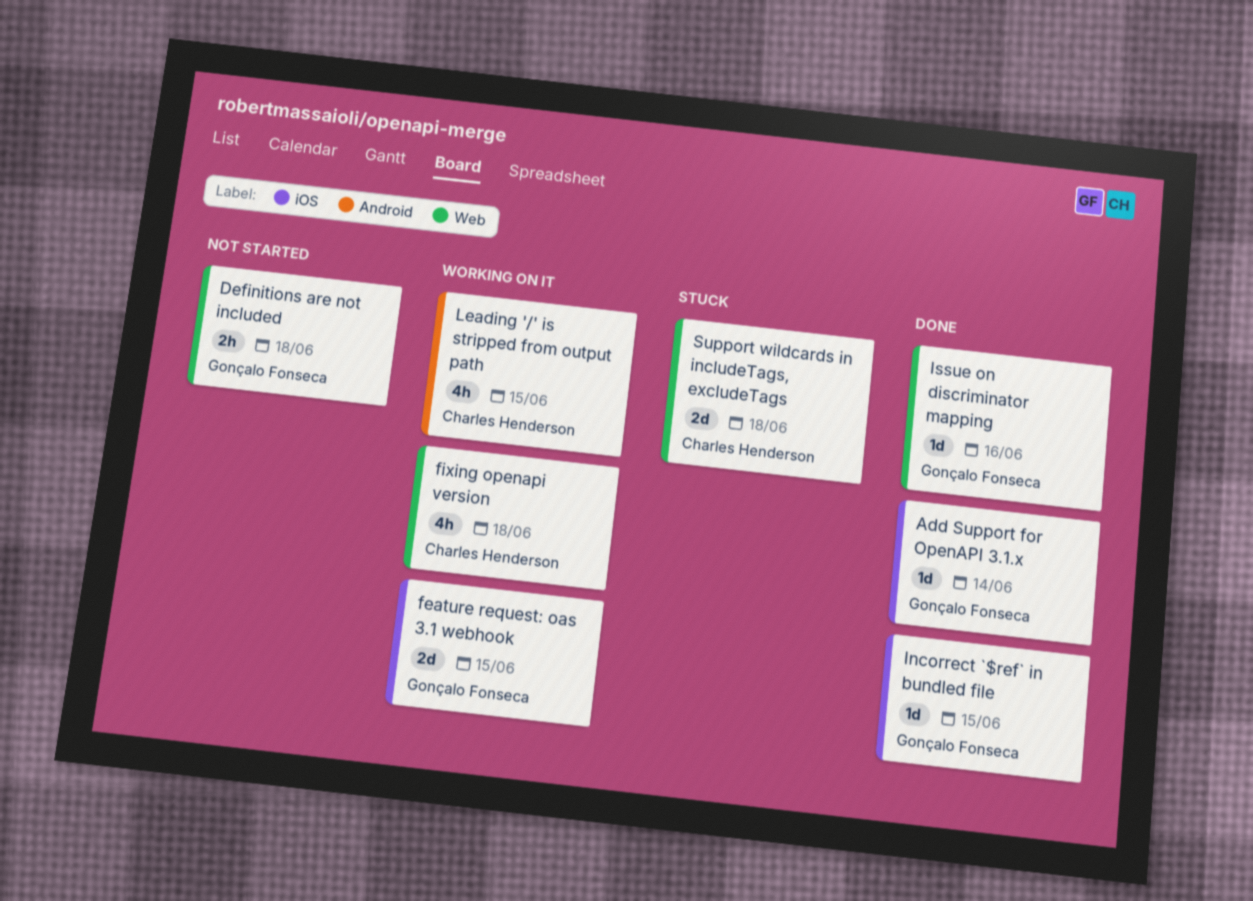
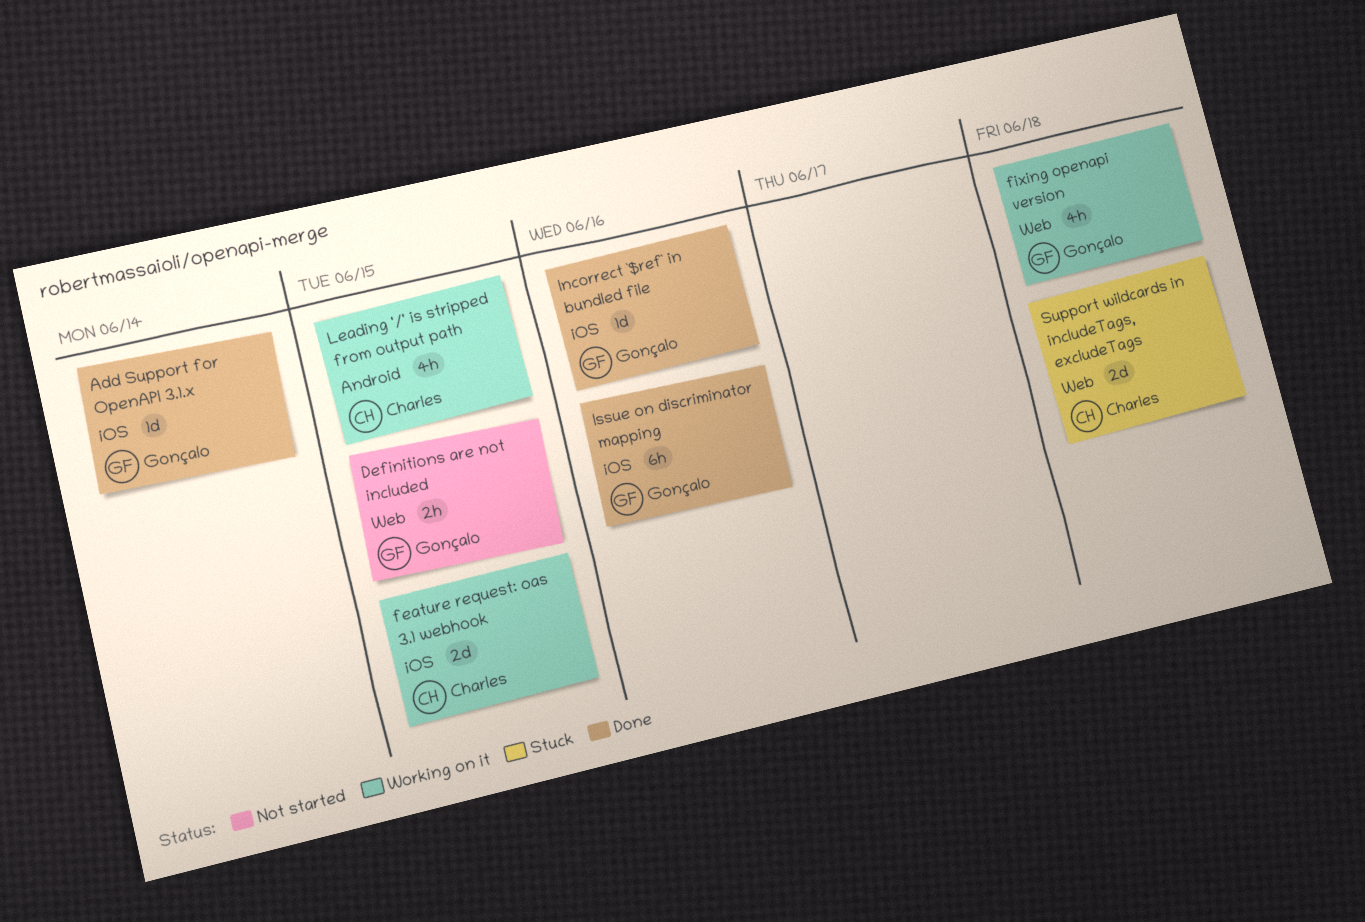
Definitions are not included, due: Jun 18 -> Jun 15
feature request: oas 3.1 webhook, owner: Gonçalo Fonseca -> Charles Henderson
fixing openapi version, owner: Charles Henderson -> Gonçalo Fonseca
Incorrect `$ref` in bundled file, due: Jun 15 -> Jun 16
Issue on discriminator mapping, label: Web -> iOS
Issue on discriminator mapping, estimate: 1d -> 6h

